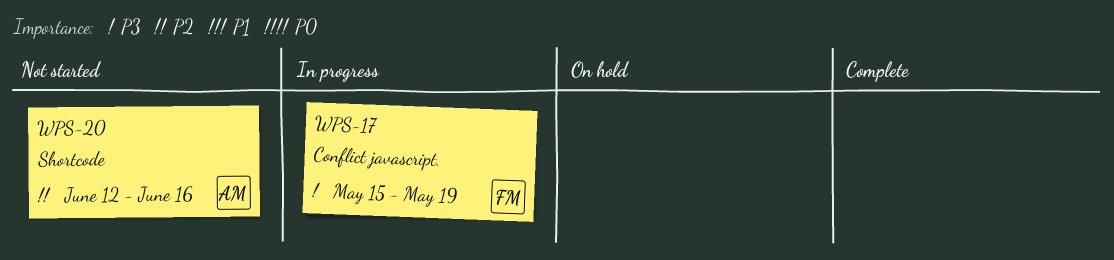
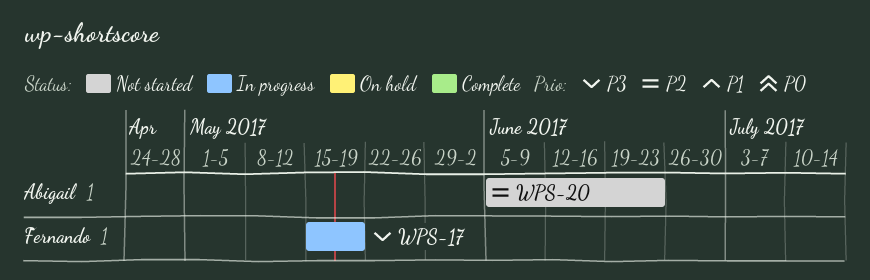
WPS-20, start: Jun 12 -> Jun 5
WPS-20, due: Jun 16 -> Jun 23

